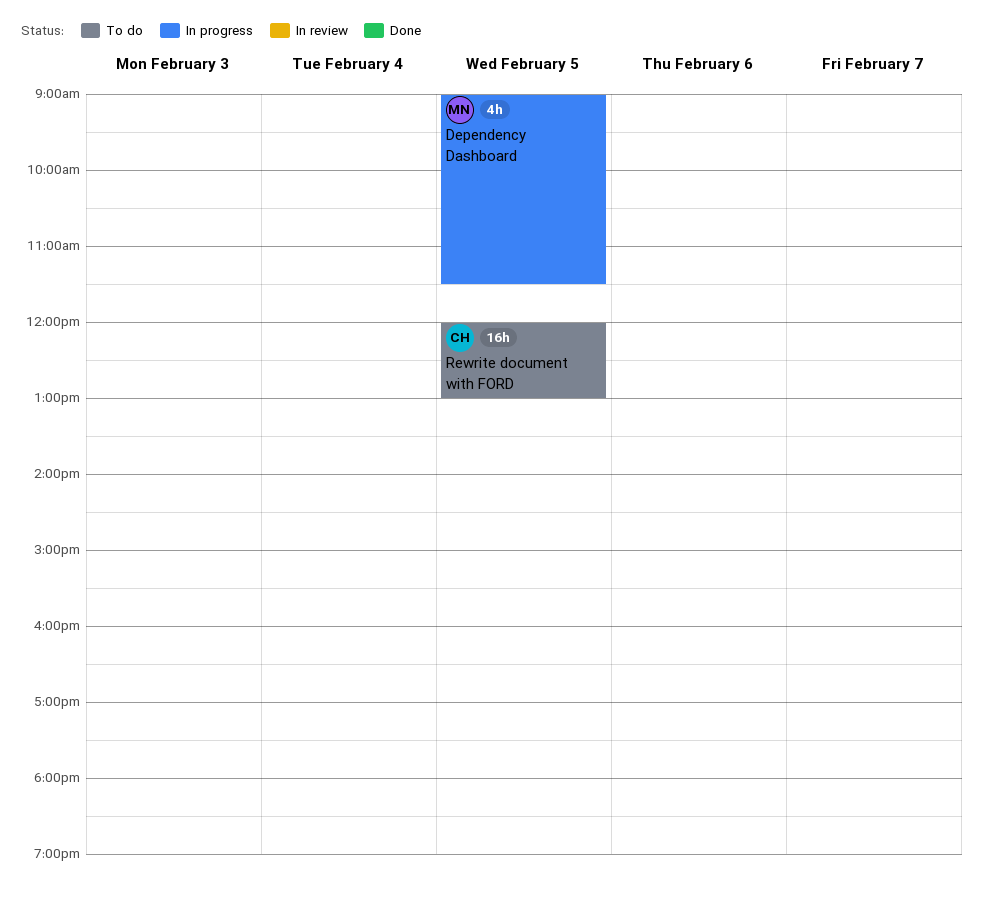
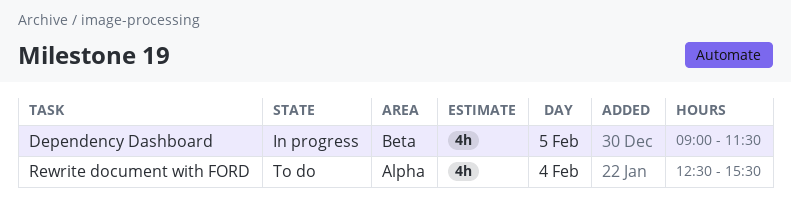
Rewrite document with FORD, estimate: 16h -> 4h
Rewrite document with FORD, day: Feb 5 -> Feb 4
Rewrite document with FORD, begins: 12:00 -> 12:30
Rewrite document with FORD, ends: 13:00 -> 15:30

